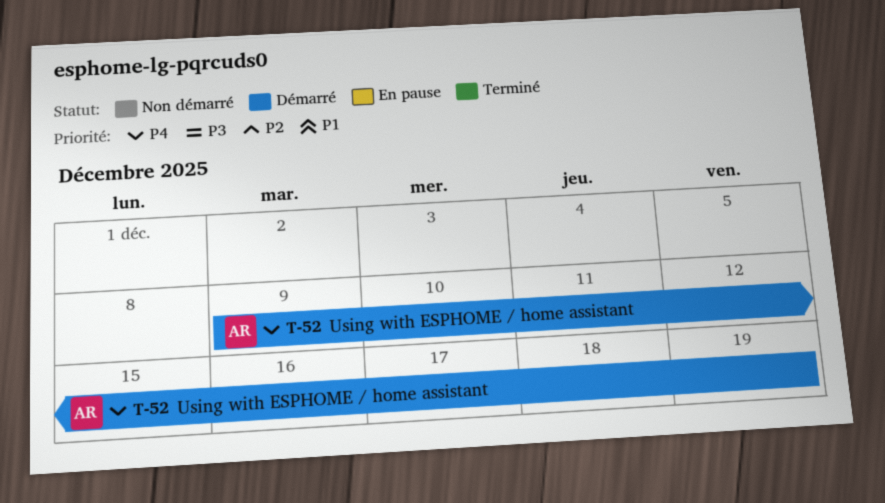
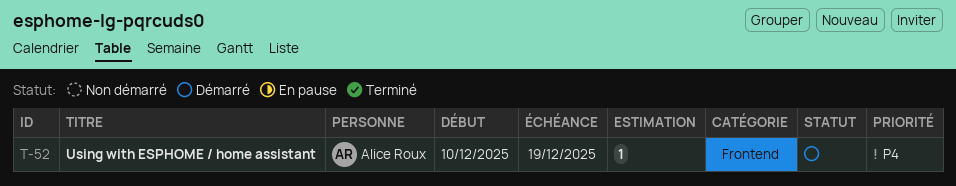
T-52, start: Dec 9 -> Dec 10

